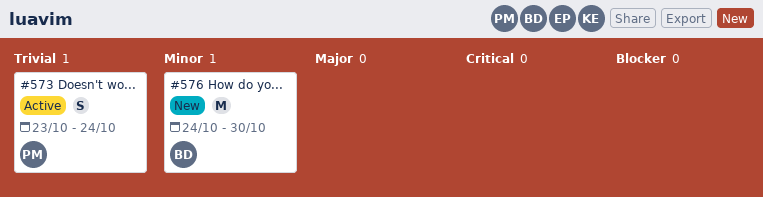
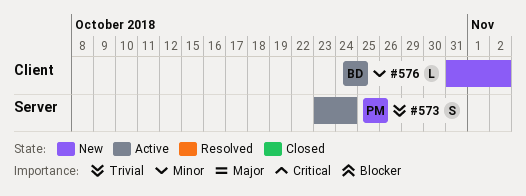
#576, estimate: M -> L
#576, start: Oct 24 -> Oct 31
#576, due: Oct 30 -> Nov 2

